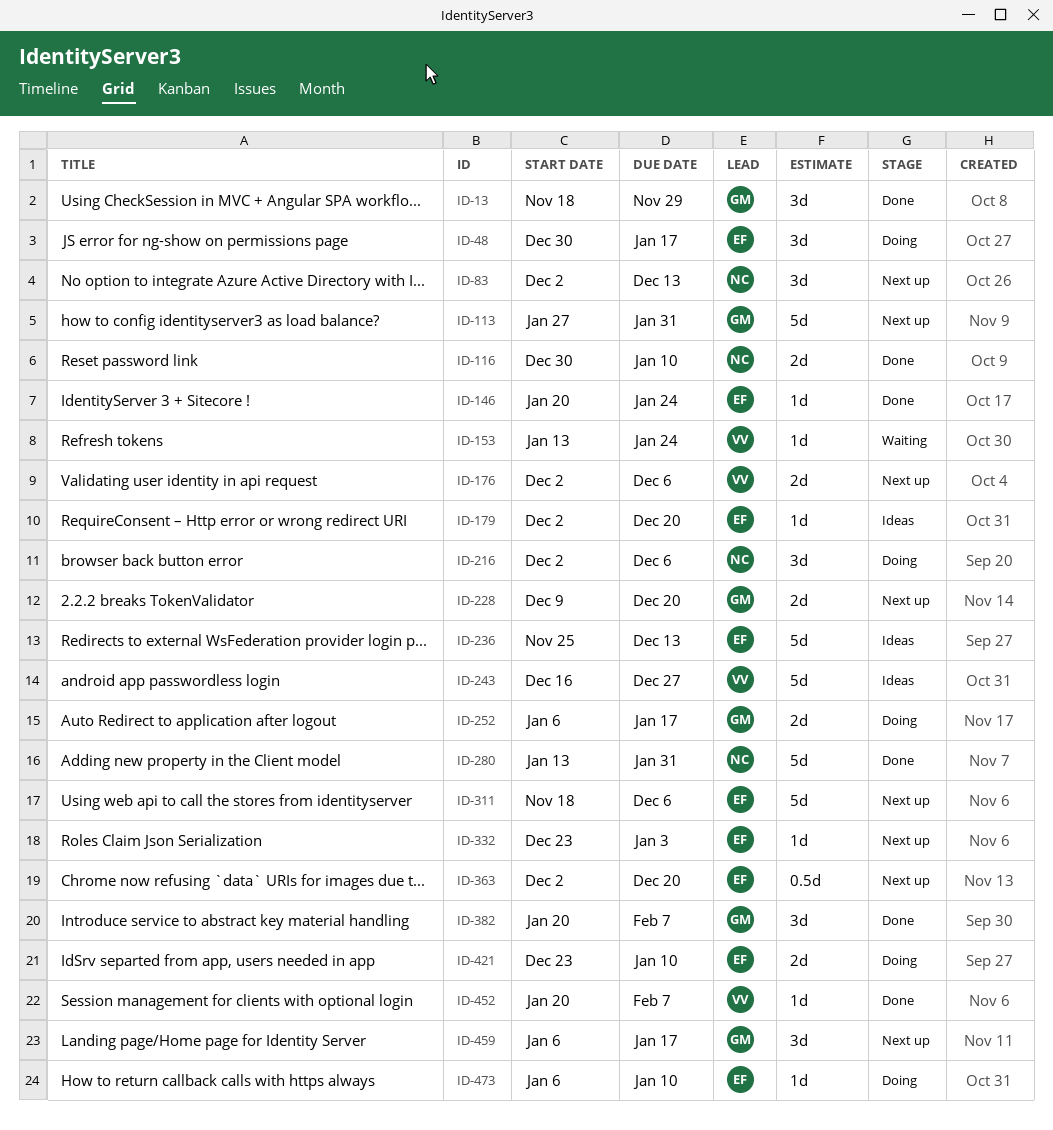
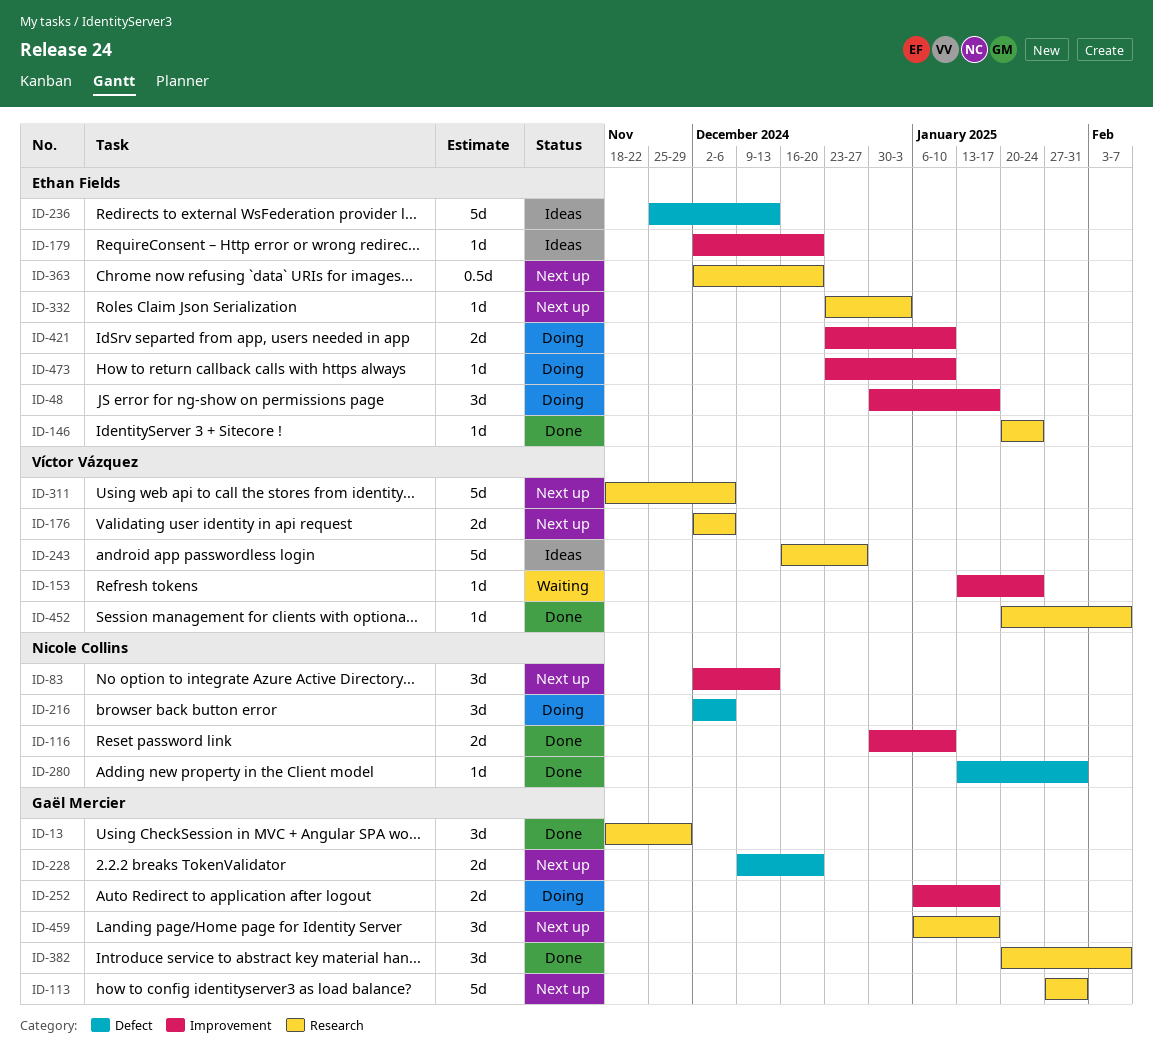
ID-280, estimate: 5d -> 1d
ID-311, owner: Ethan Fields -> Víctor Vázquez
ID-473, start: Jan 6 -> Dec 23

